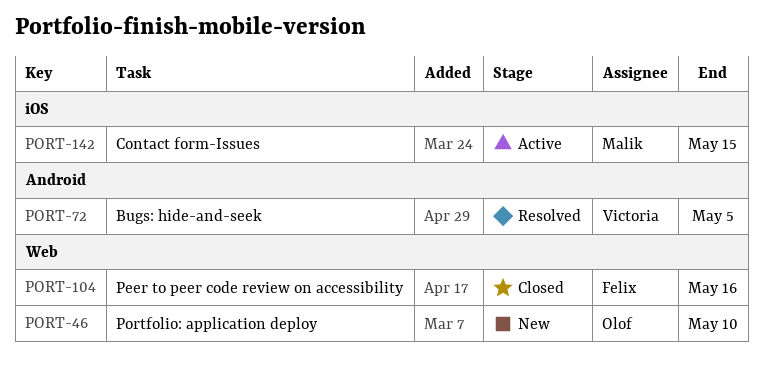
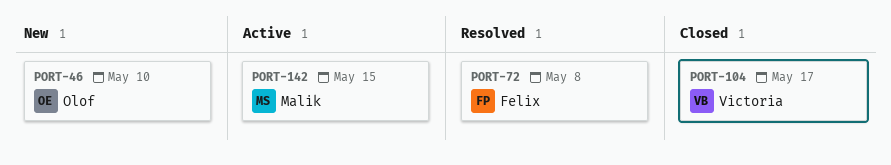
PORT-72, owner: Victoria -> Felix
PORT-72, due: May 5 -> May 8
PORT-104, owner: Felix -> Victoria
PORT-104, due: May 16 -> May 17

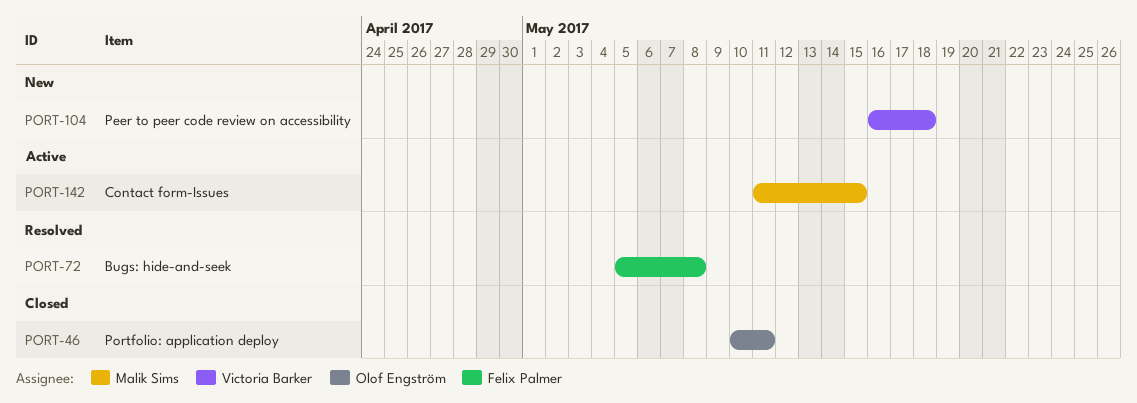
PORT-46, status: New -> Closed
PORT-46, due: May 10 -> May 11
PORT-104, status: Closed -> New
PORT-104, due: May 17 -> May 18

